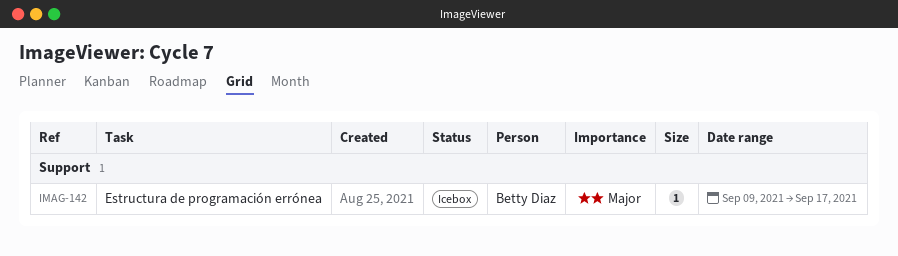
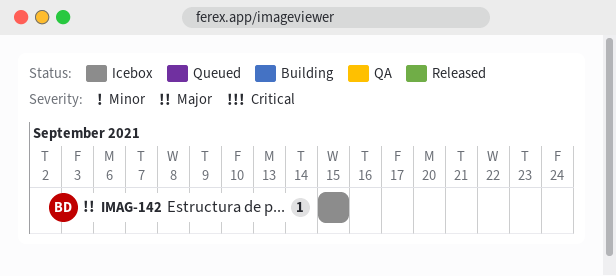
IMAG-142, start: Sep 9 -> Sep 15
IMAG-142, due: Sep 17 -> Sep 15

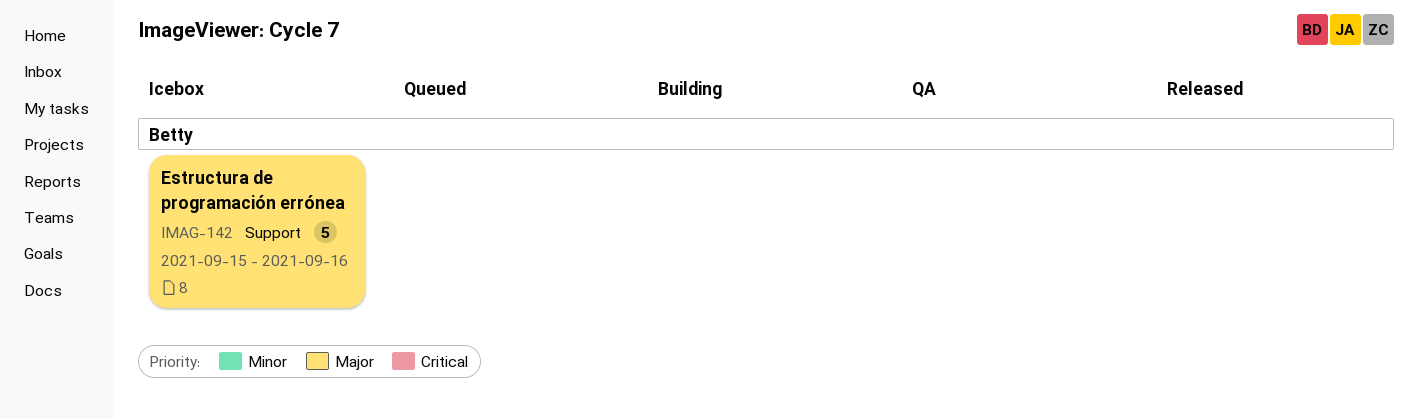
IMAG-142, estimate: 1 -> 5
IMAG-142, due: Sep 15 -> Sep 16

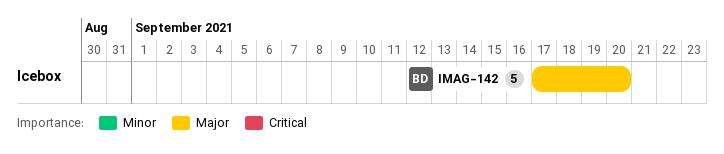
IMAG-142, start: Sep 15 -> Sep 17
IMAG-142, due: Sep 16 -> Sep 20

